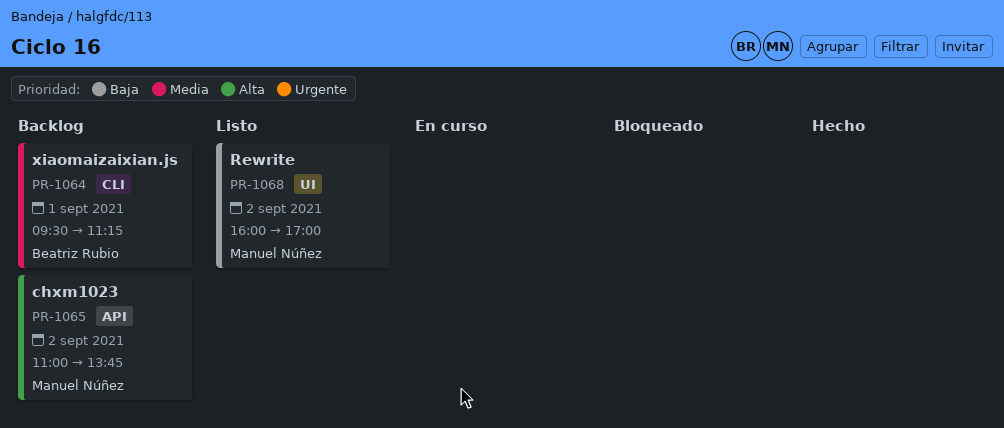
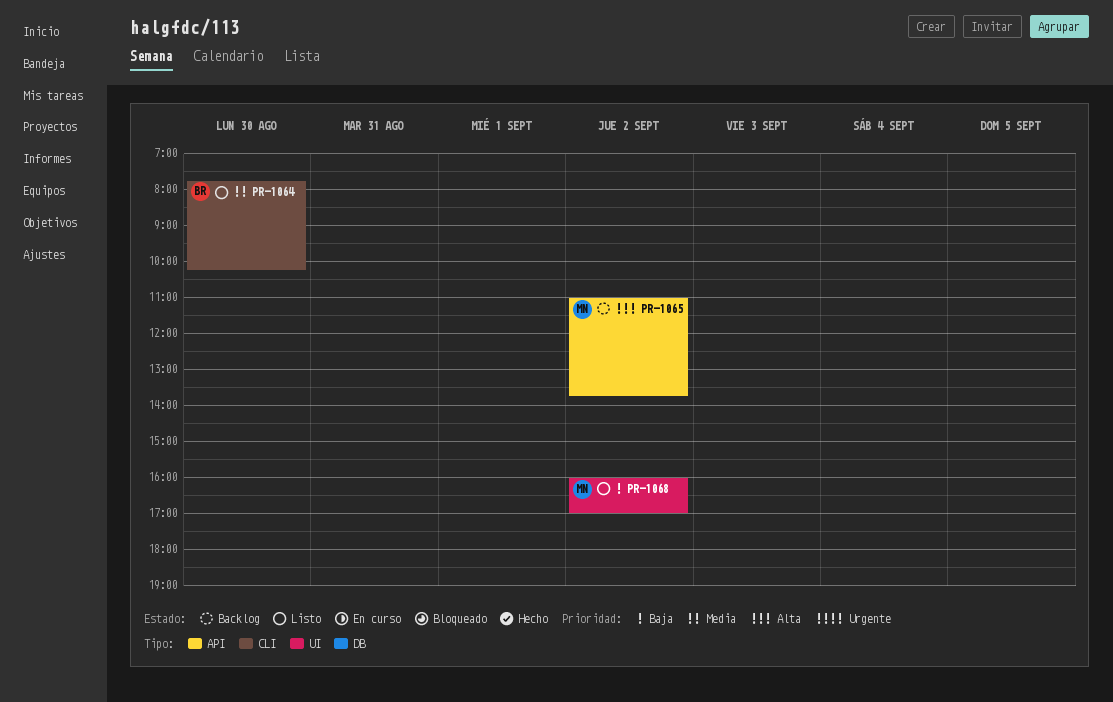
PR-1064, status: Backlog -> Listo
PR-1064, day: Sep 1 -> Aug 30
PR-1064, begins: 09:30 -> 07:45
PR-1064, ends: 11:15 -> 10:15

